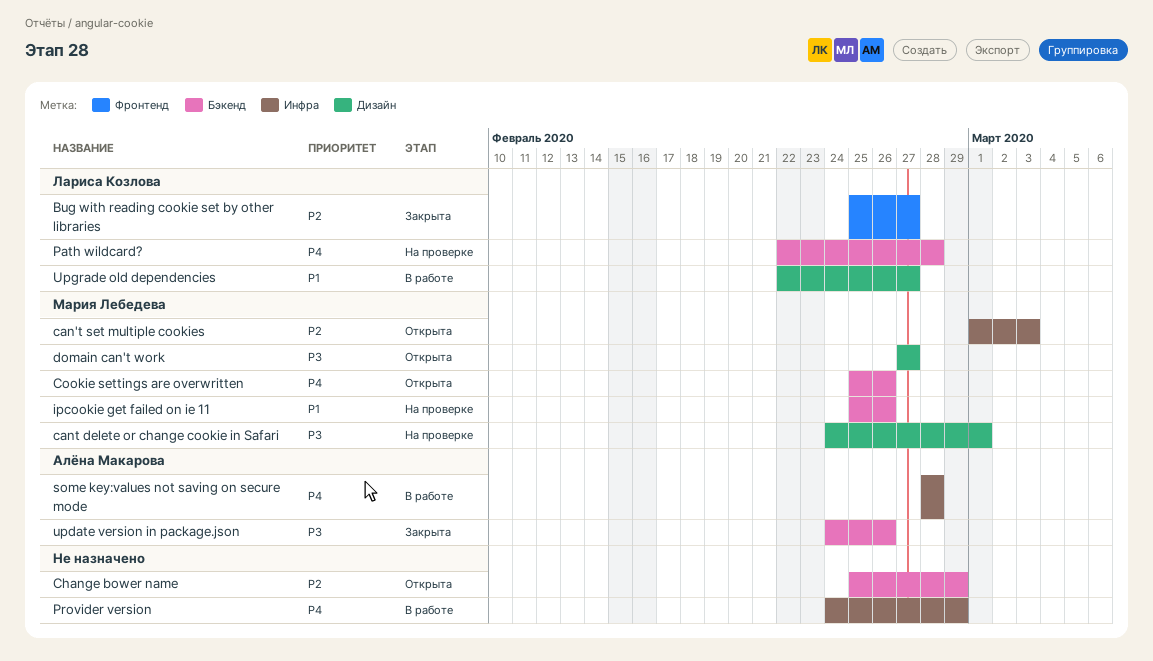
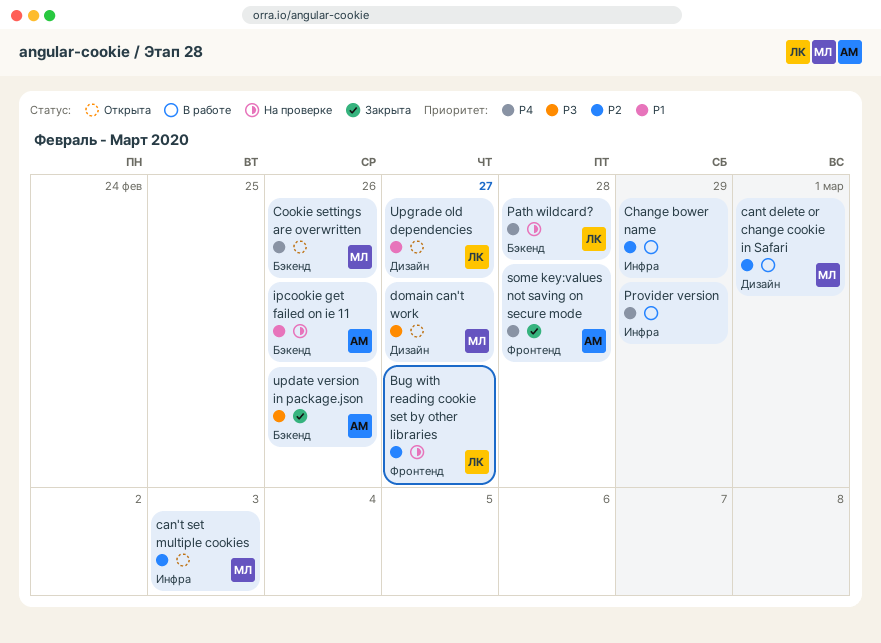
Bug with reading cookie set by other libraries, status: Закрыта -> На проверке
cant delete or change cookie in Safari, status: На проверке -> В работе
cant delete or change cookie in Safari, priority: P3 -> P2
Change bower name, status: Открыта -> В работе
Change bower name, label: Бэкенд -> Инфра
ipcookie get failed on ie 11, owner: Мария Лебедева -> Алёна Макарова
some key:values not saving on secure mode, status: В работе -> Закрыта
some key:values not saving on secure mode, label: Инфра -> Фронтенд
Upgrade old dependencies, status: В работе -> Открыта

